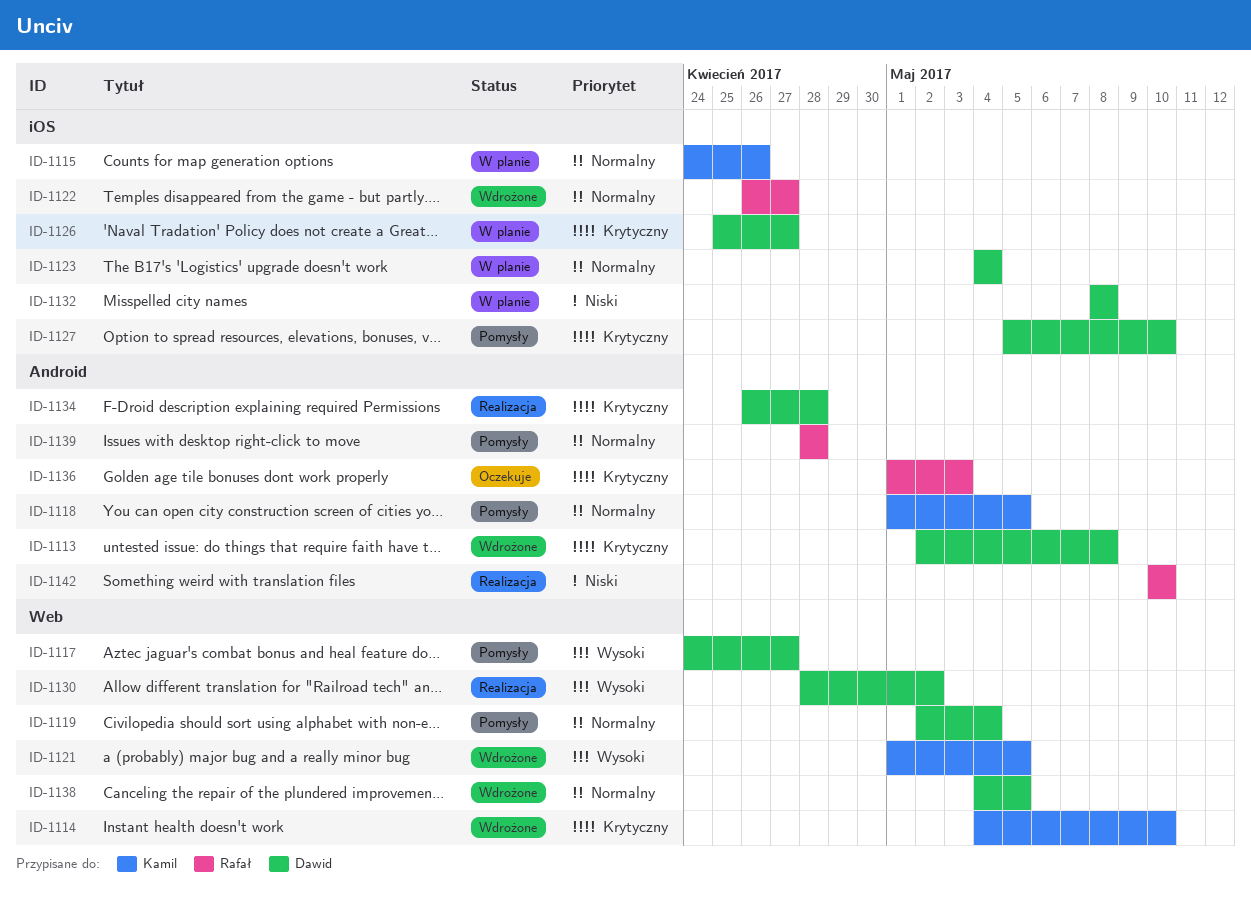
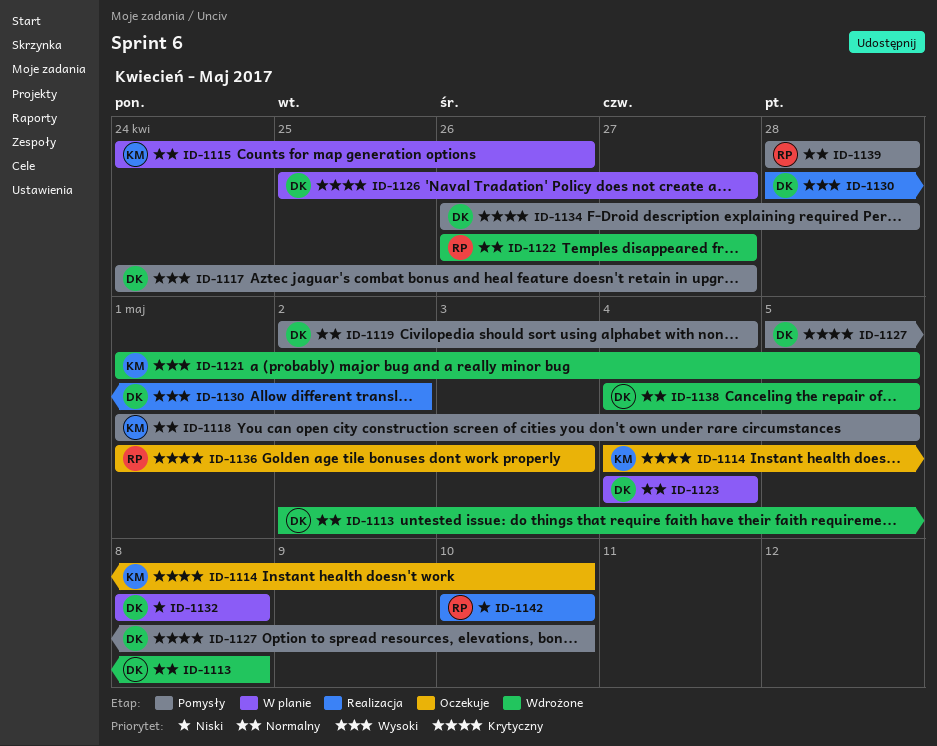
ID-1113, priority: Krytyczny -> Normalny
ID-1114, status: Wdrożone -> Oczekuje
ID-1134, status: Realizacja -> Pomysły

